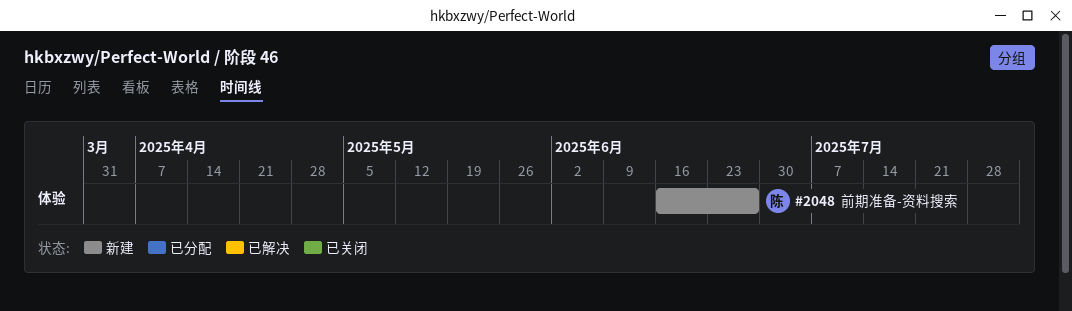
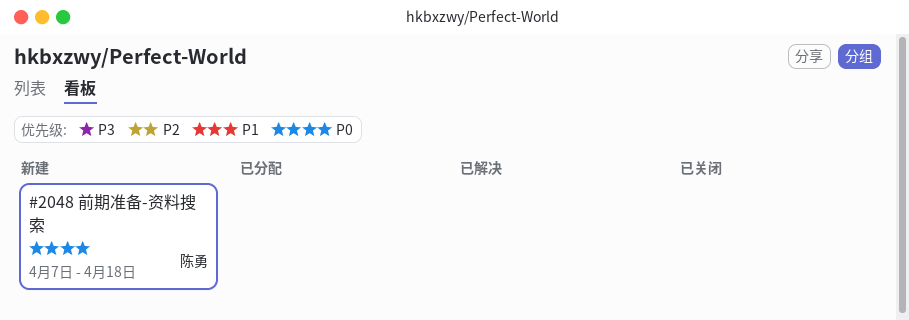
#2048, start: Jun 16 -> Apr 7
#2048, due: Jun 27 -> Apr 18

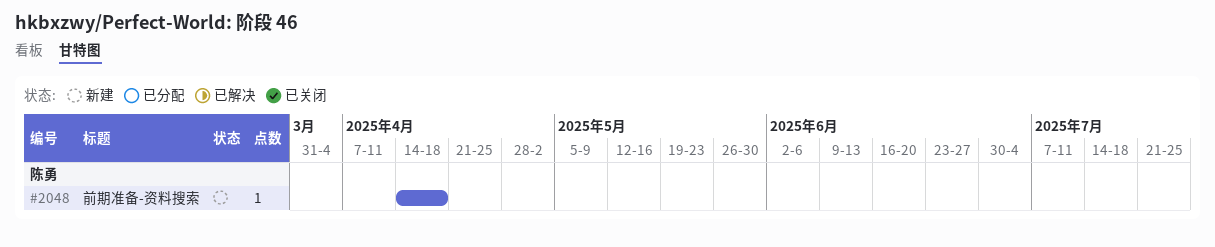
#2048, start: Apr 7 -> Apr 14

